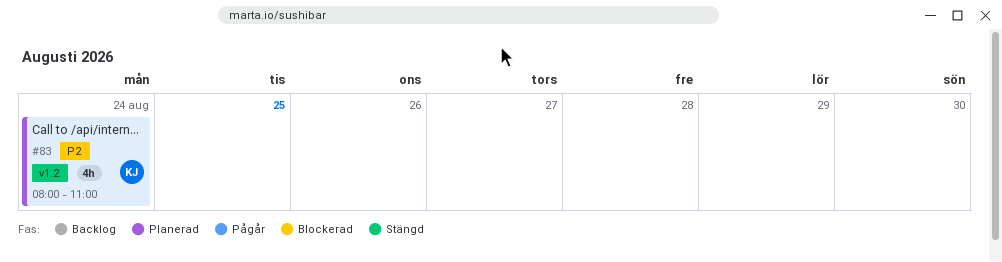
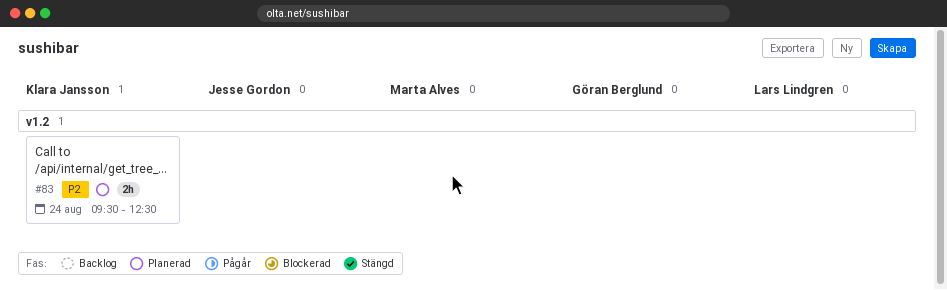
#83, estimate: 4h -> 2h
#83, begins: 08:00 -> 09:30
#83, ends: 11:00 -> 12:30

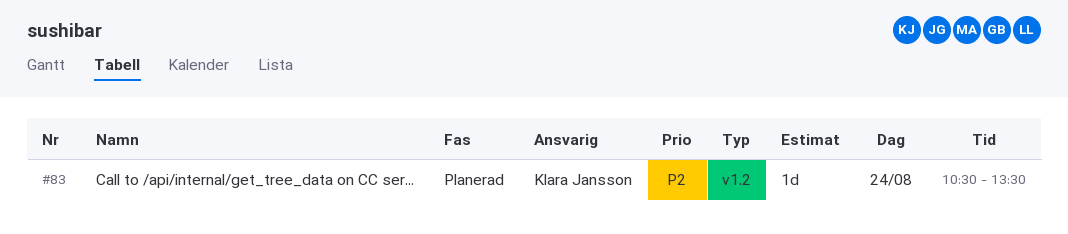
#83, estimate: 2h -> 1d
#83, begins: 09:30 -> 10:30
#83, ends: 12:30 -> 13:30

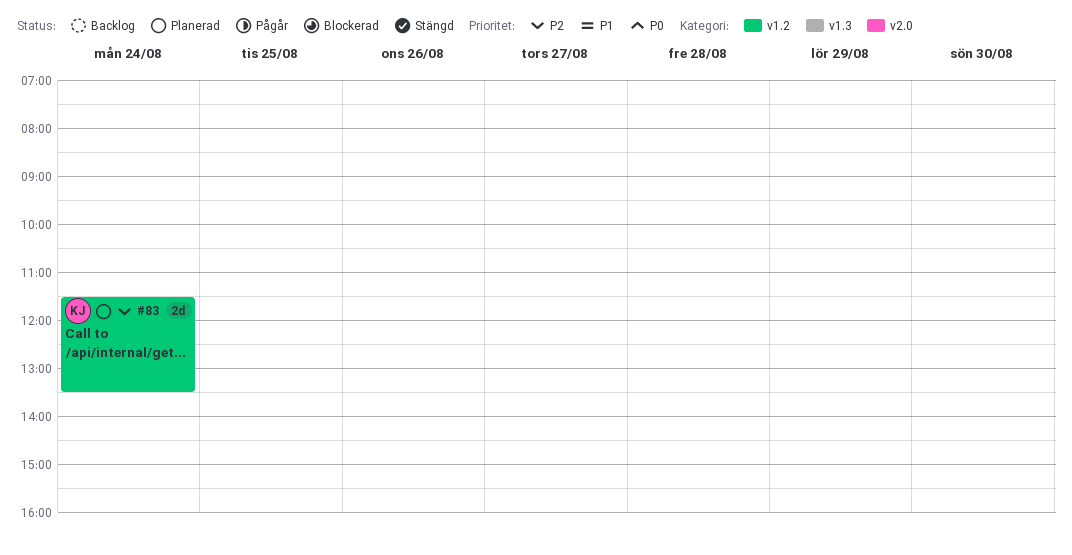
#83, estimate: 1d -> 2d
#83, begins: 10:30 -> 11:30

